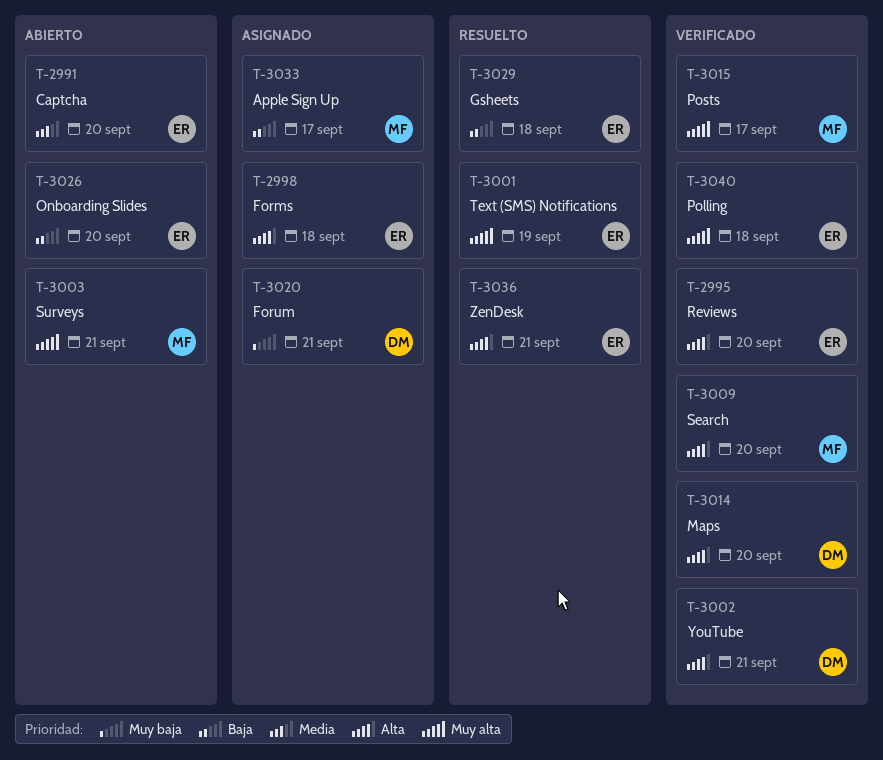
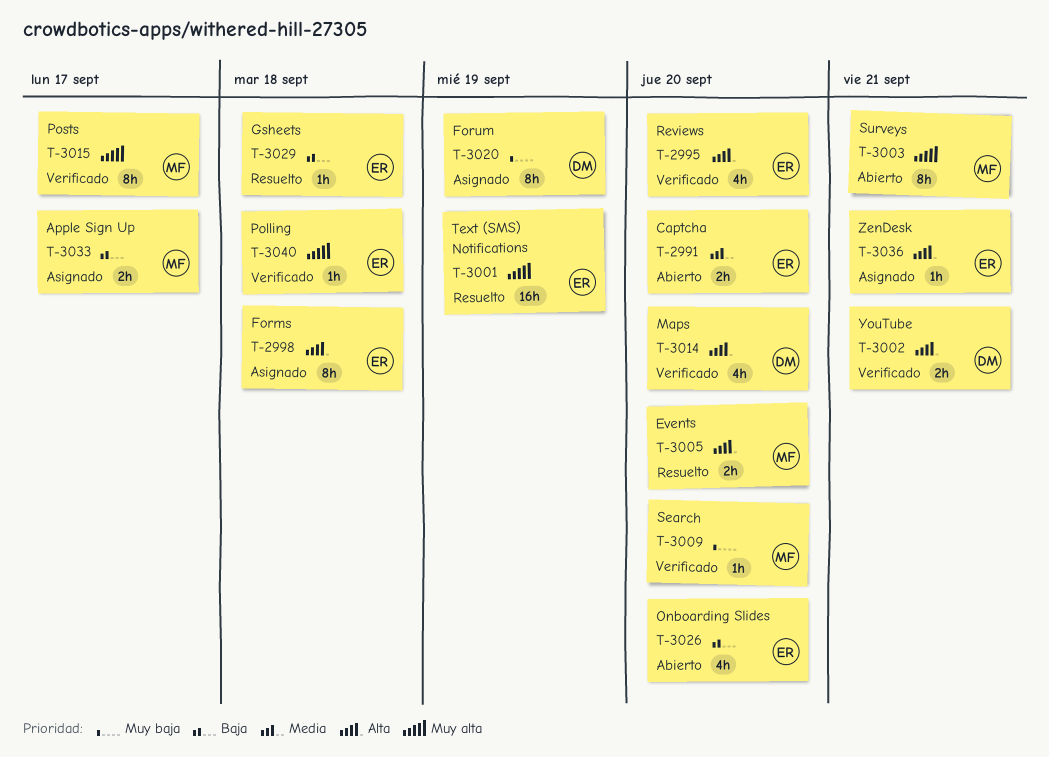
T-3005: none -> present
T-3009, priority: Alta -> Muy baja
T-3020, due: Sep 21 -> Sep 19
T-3036, status: Resuelto -> Asignado

